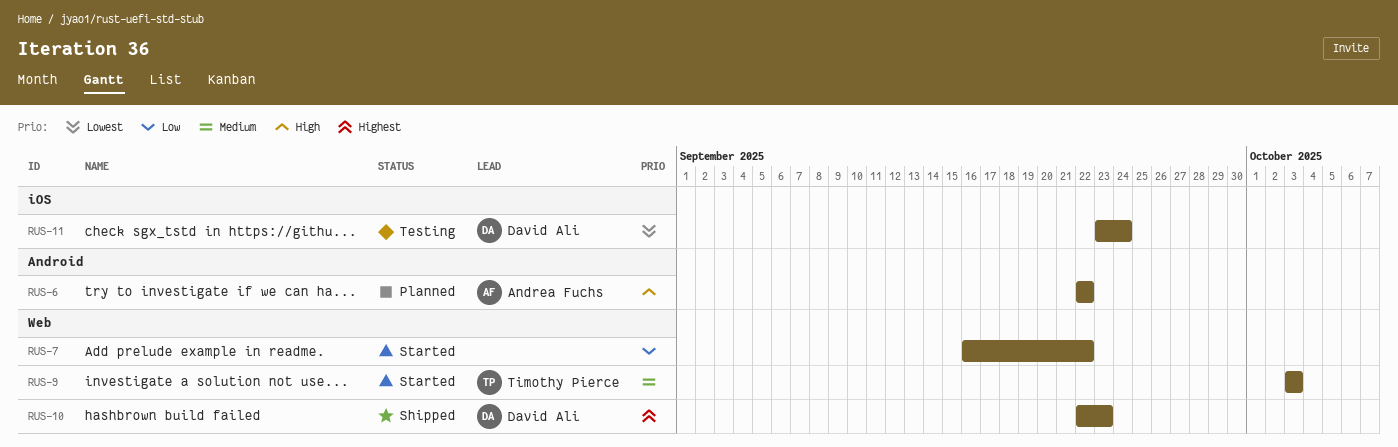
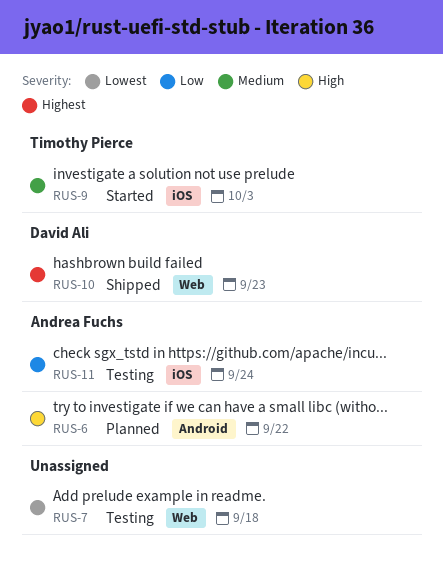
RUS-7, status: Started -> Testing
RUS-7, priority: Low -> Lowest
RUS-7, due: Sep 22 -> Sep 18
RUS-9, label: Web -> iOS
RUS-11, owner: David Ali -> Andrea Fuchs
RUS-11, priority: Lowest -> Low

